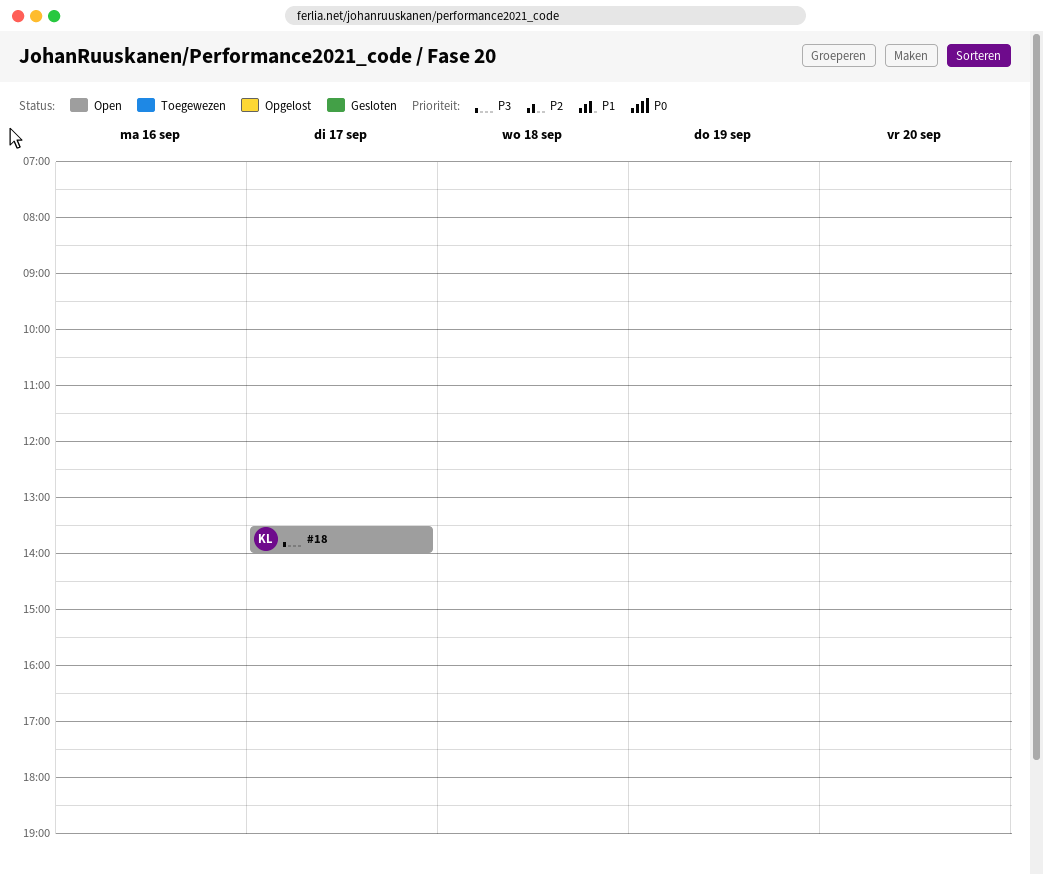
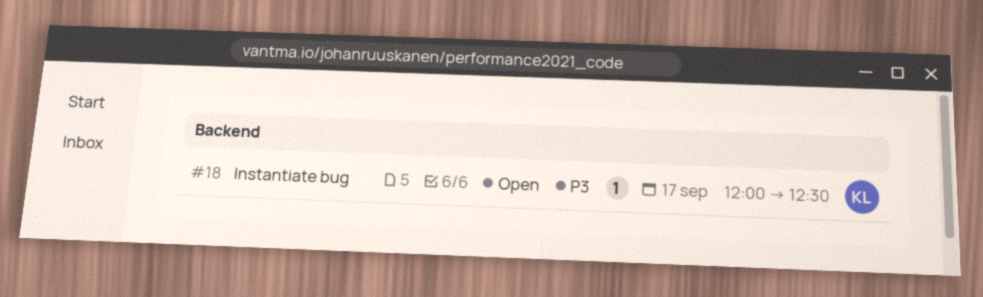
#18, begins: 13:30 -> 12:00
#18, ends: 14:00 -> 12:30

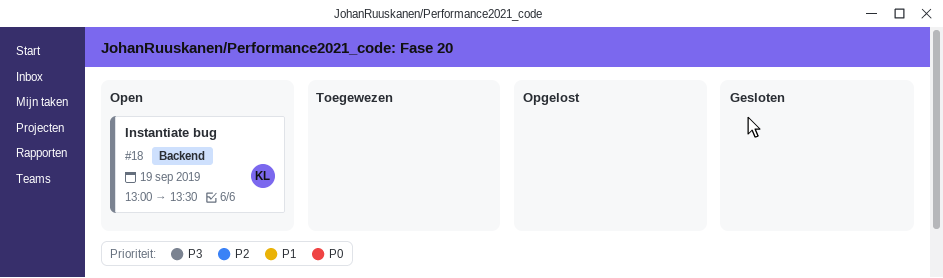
#18, day: Sep 17 -> Sep 19
#18, begins: 12:00 -> 13:00
#18, ends: 12:30 -> 13:30

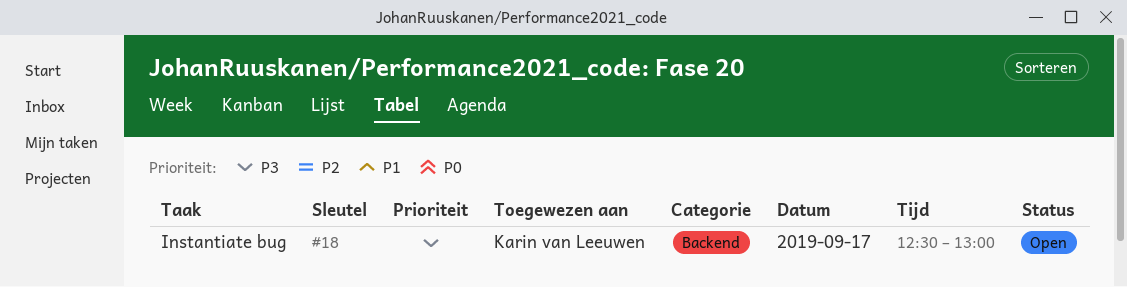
#18, day: Sep 19 -> Sep 17
#18, begins: 13:00 -> 12:30
#18, ends: 13:30 -> 13:00

